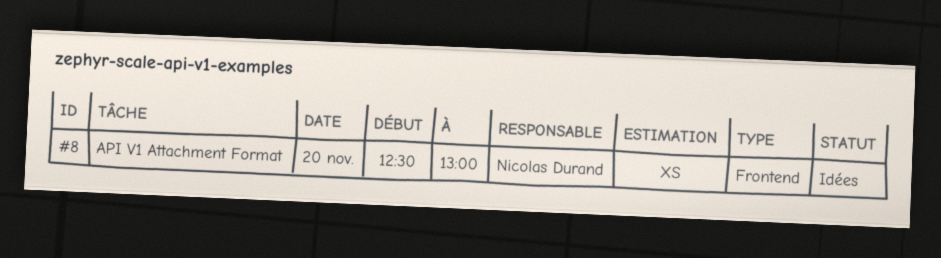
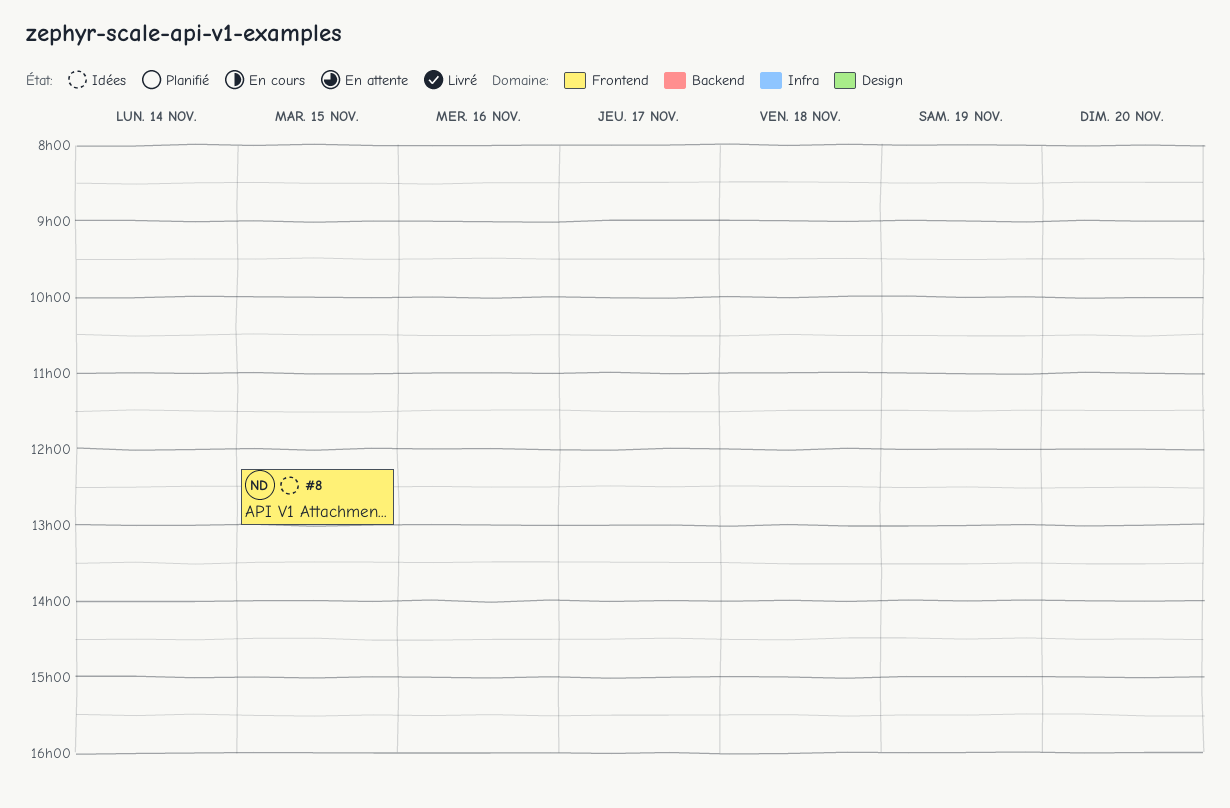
#8, day: Nov 20 -> Nov 15
#8, begins: 12:30 -> 12:15

